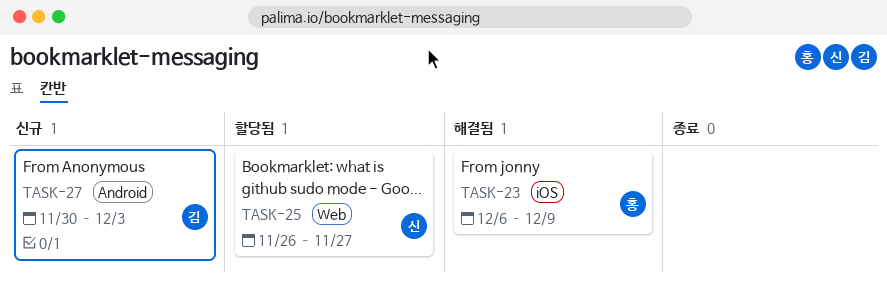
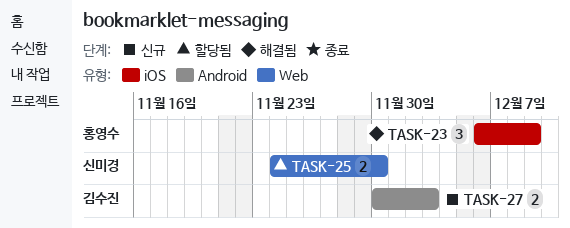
TASK-25, start: Nov 26 -> Nov 24
TASK-25, due: Nov 27 -> Nov 30

